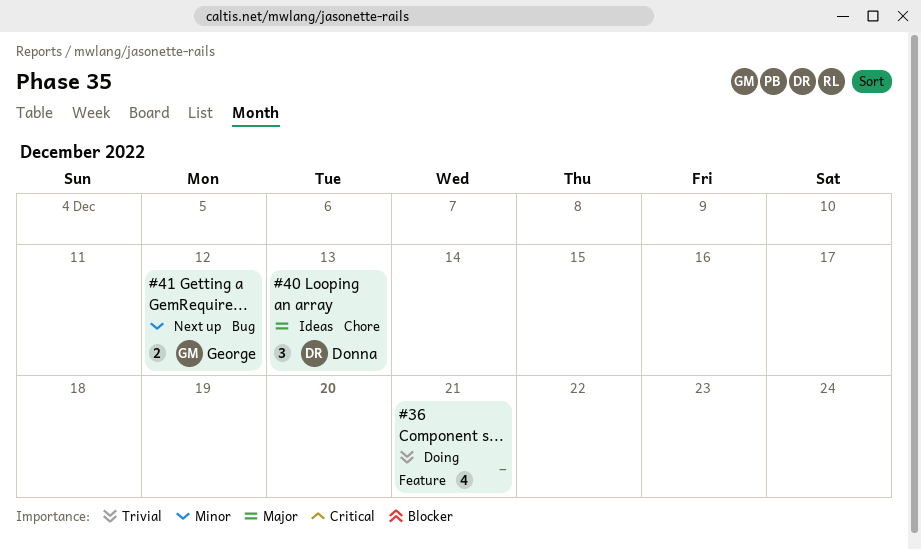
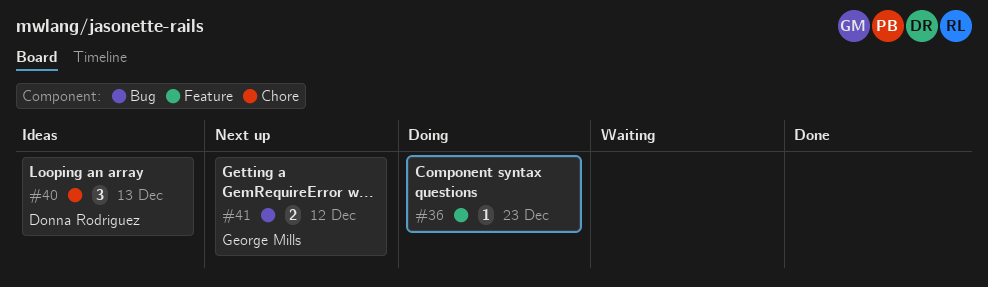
#36, estimate: 4 -> 1
#36, due: Dec 21 -> Dec 23

